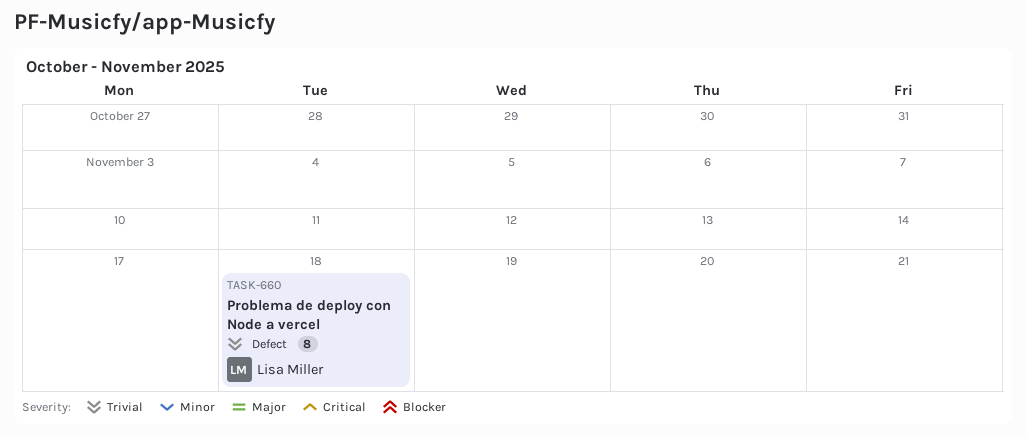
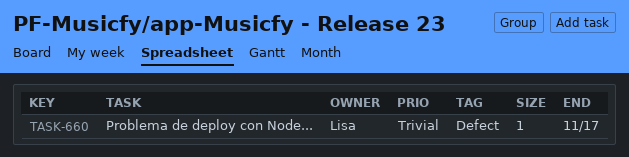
TASK-660, estimate: 8 -> 1
TASK-660, due: Nov 18 -> Nov 17

